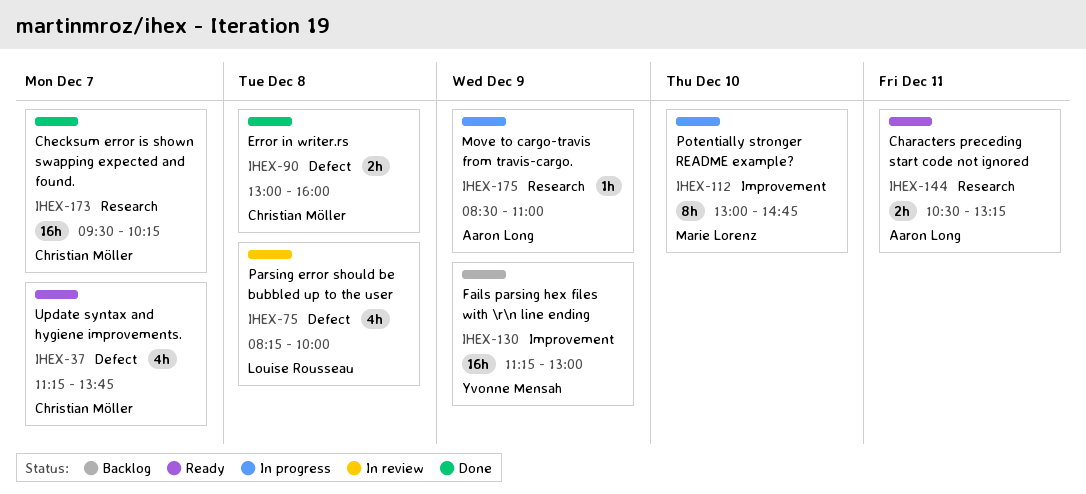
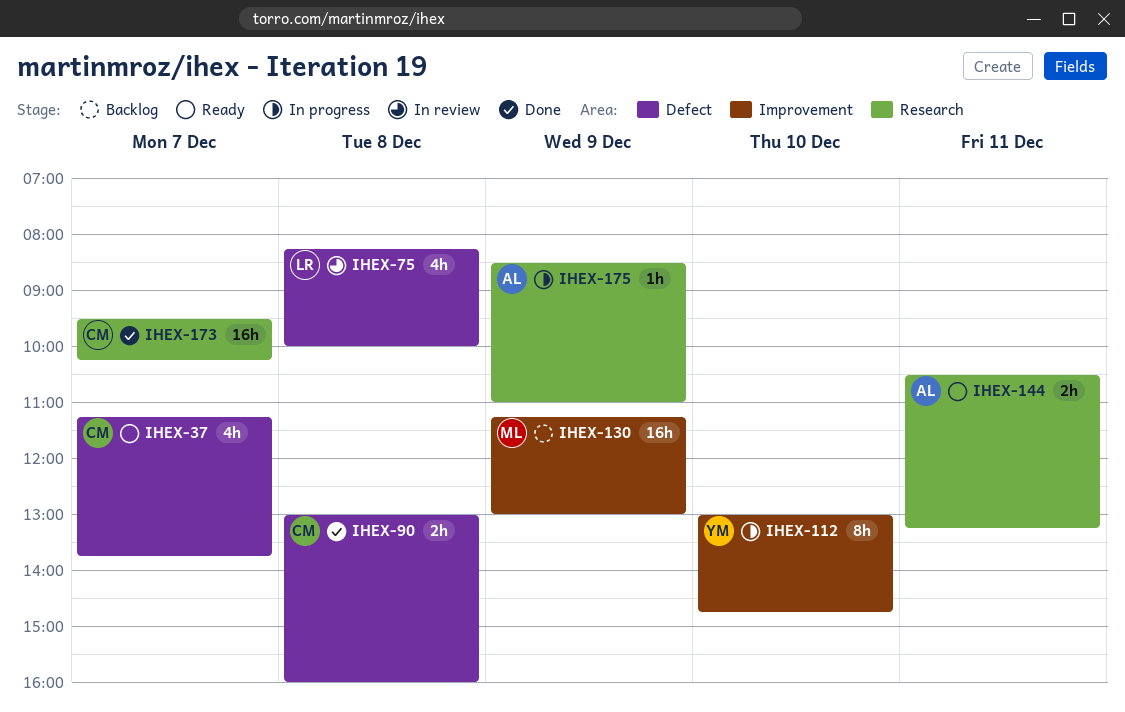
IHEX-112, owner: Marie Lorenz -> Yvonne Mensah
IHEX-130, owner: Yvonne Mensah -> Marie Lorenz

